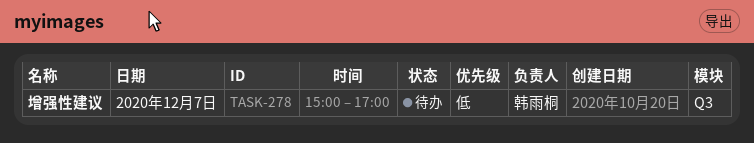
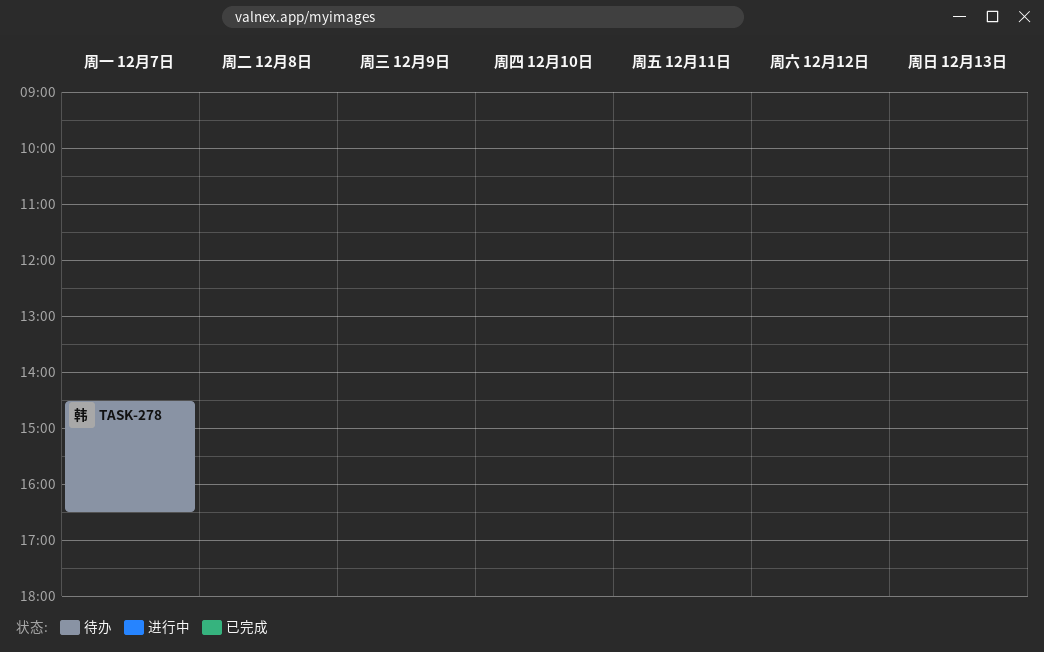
TASK-278, begins: 15:00 -> 14:30
TASK-278, ends: 17:00 -> 16:30

